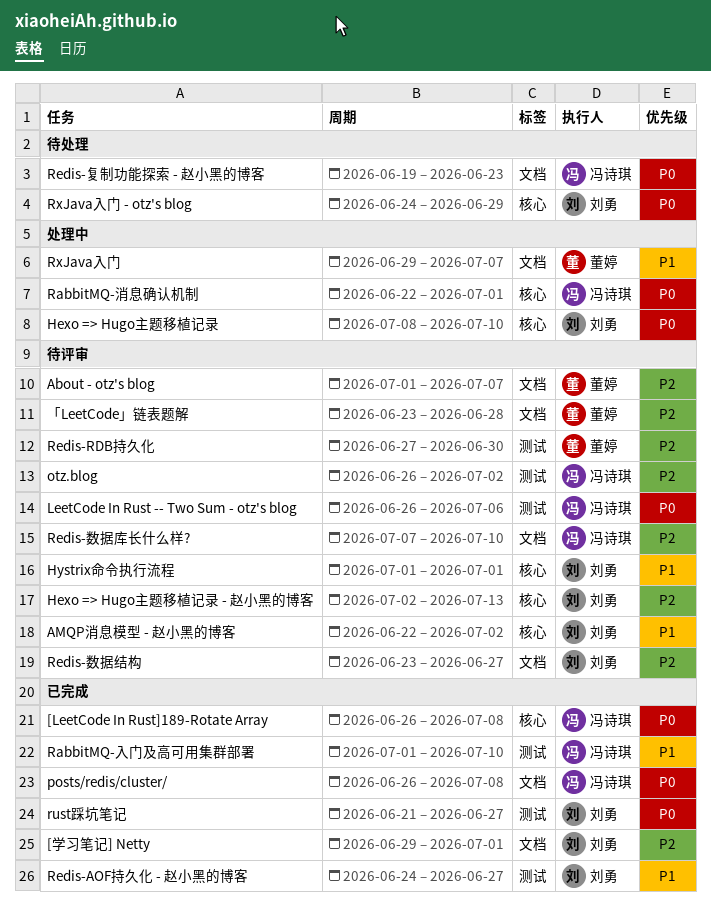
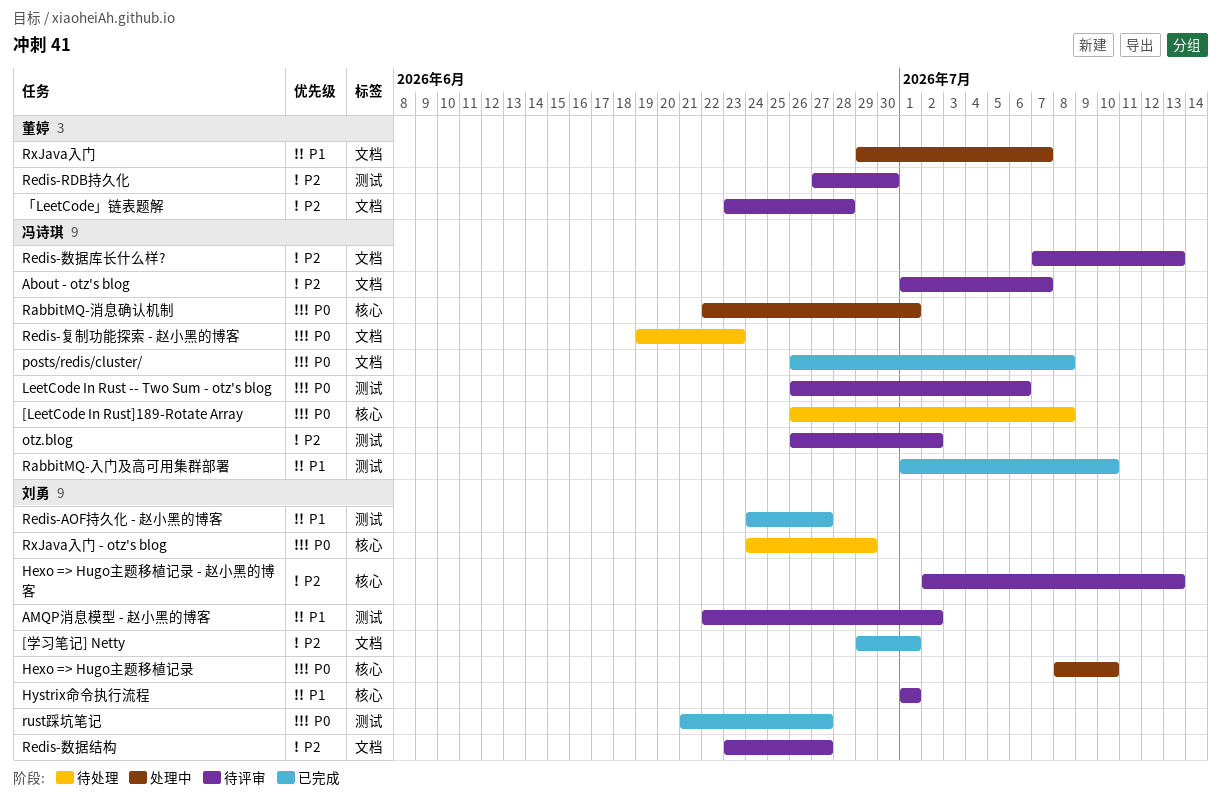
[LeetCode In Rust]189-Rotate Array, status: 已完成 -> 待处理
About - otz's blog, owner: 董婷 -> 冯诗琪
AMQP消息模型 - 赵小黑的博客, label: 核心 -> 测试
Redis-数据库长什么样?, due: Jul 10 -> Jul 13

